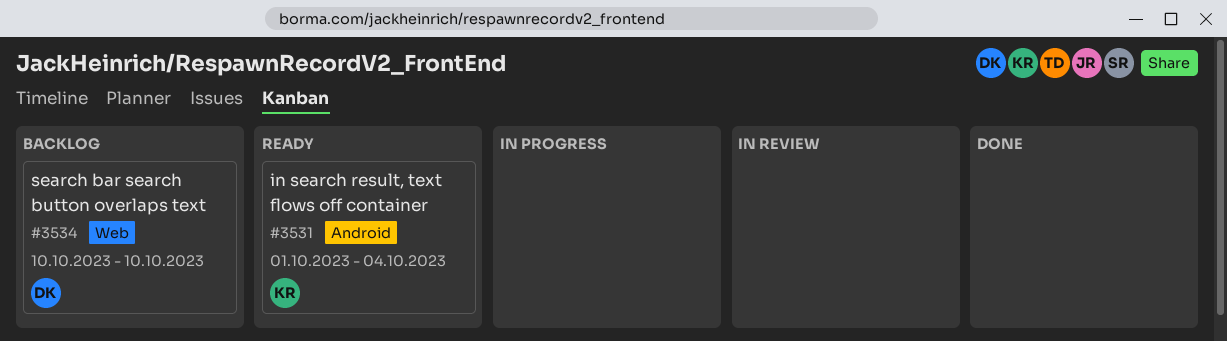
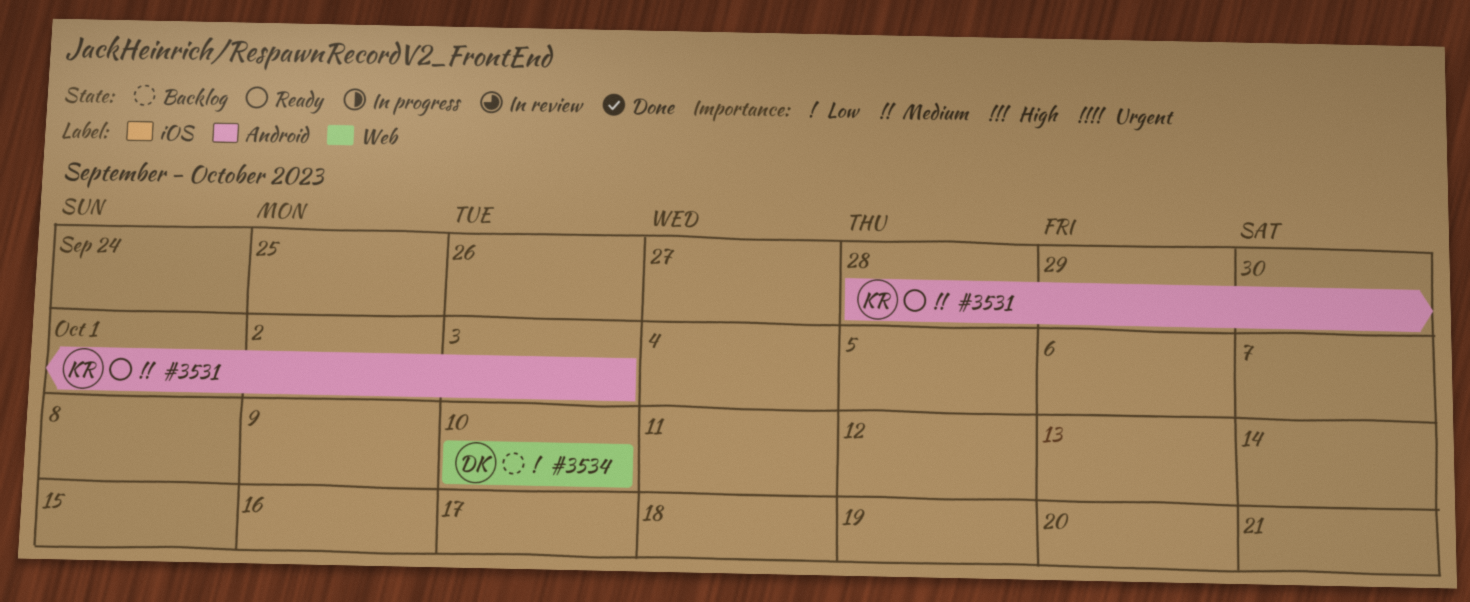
#3531, start: Oct 1 -> Sep 28
#3531, due: Oct 4 -> Oct 3

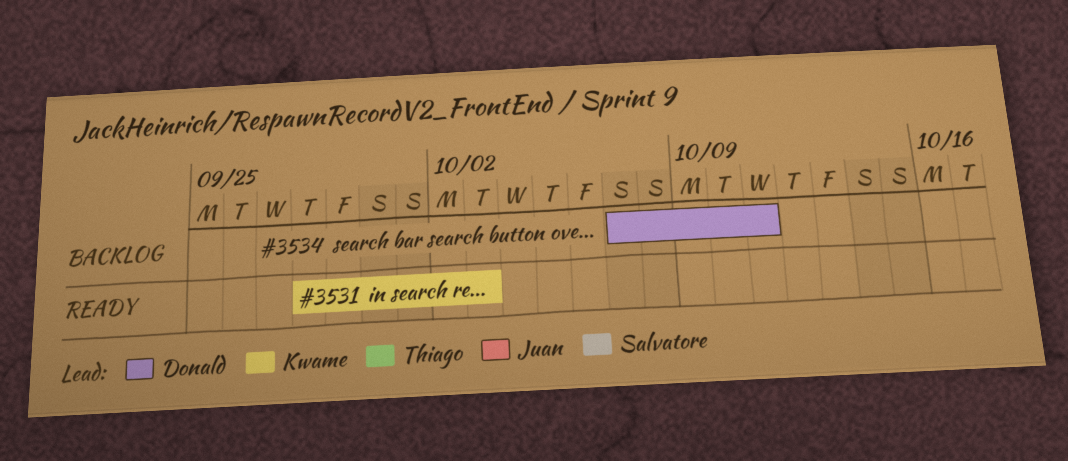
#3534, start: Oct 10 -> Oct 7
#3534, due: Oct 10 -> Oct 11

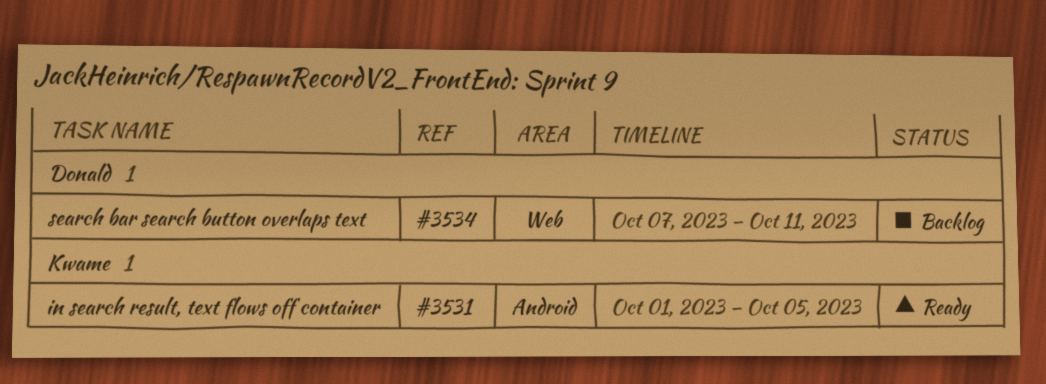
#3531, start: Sep 28 -> Oct 1
#3531, due: Oct 3 -> Oct 5

